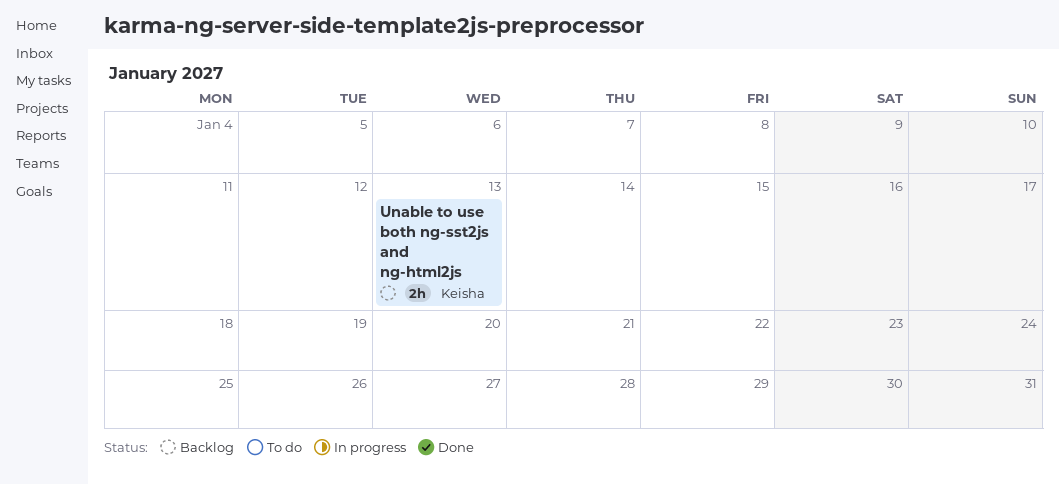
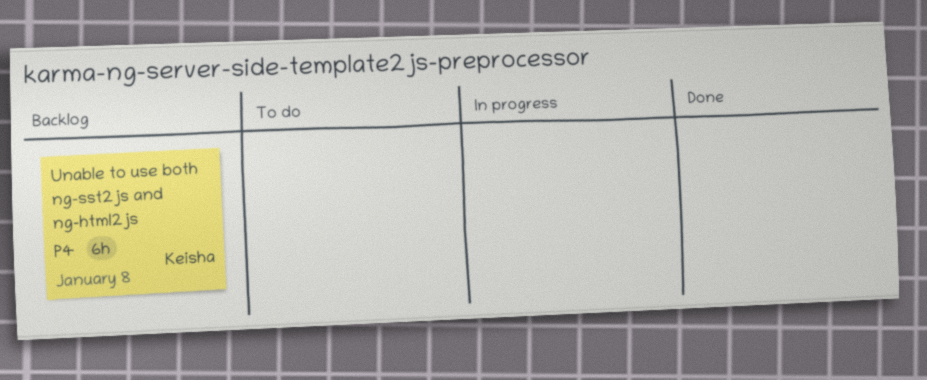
Unable to use both ng-sst2js and ng-html2js, estimate: 2h -> 6h
Unable to use both ng-sst2js and ng-html2js, due: Jan 13 -> Jan 8

